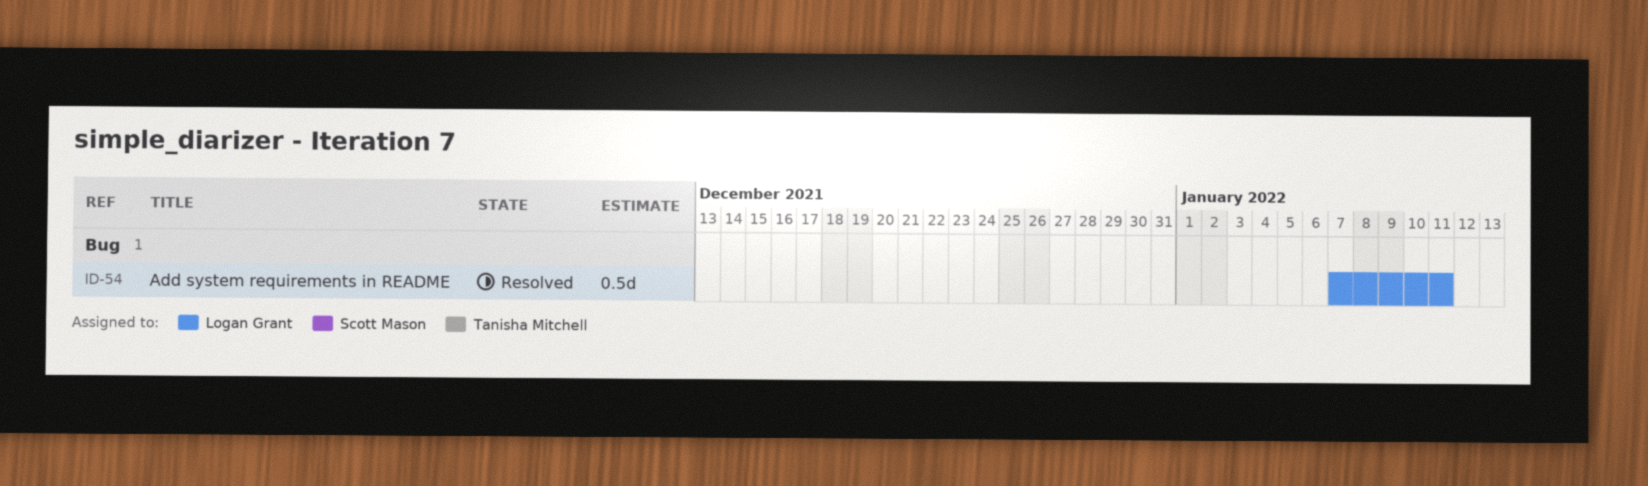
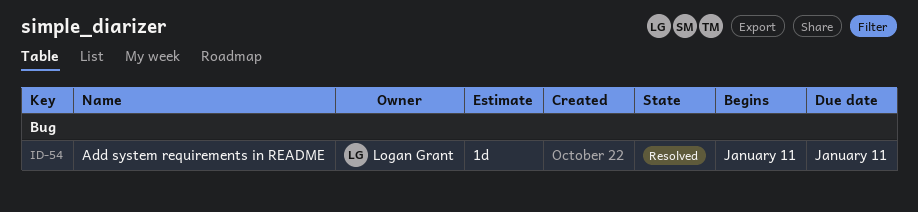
ID-54, estimate: 0.5d -> 1d
ID-54, start: Jan 7 -> Jan 11

